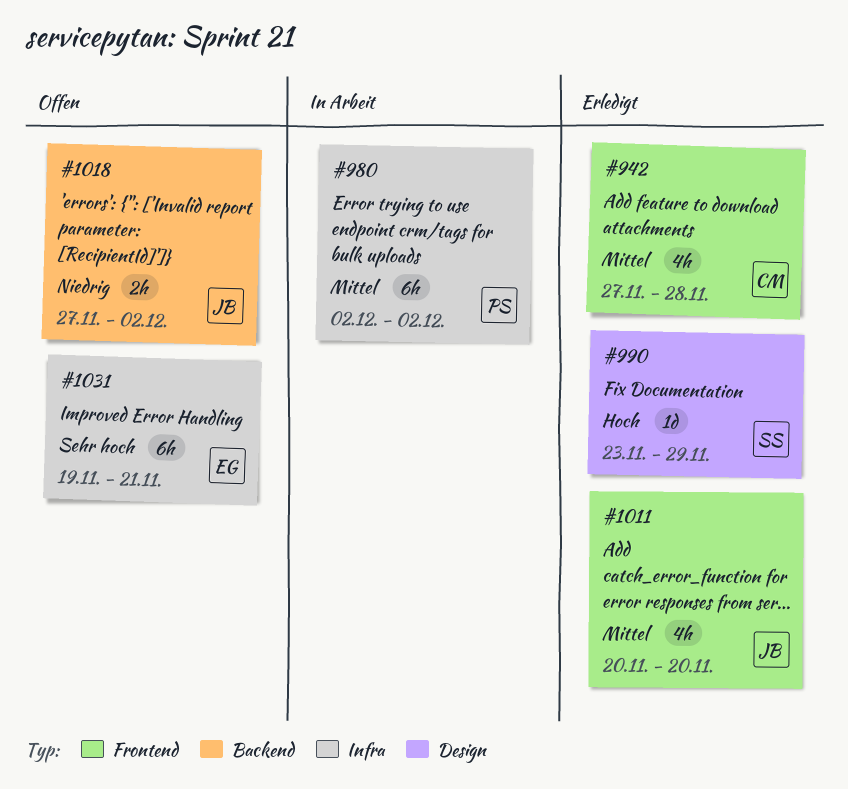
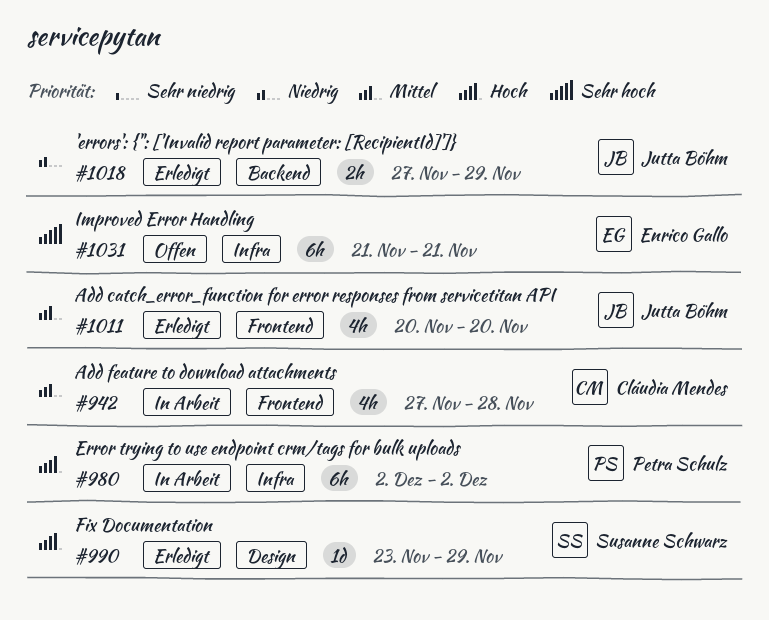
#942, status: Erledigt -> In Arbeit
#980, priority: Mittel -> Hoch
#1018, status: Offen -> Erledigt
#1018, due: Dec 2 -> Nov 29
#1031, start: Nov 19 -> Nov 21

